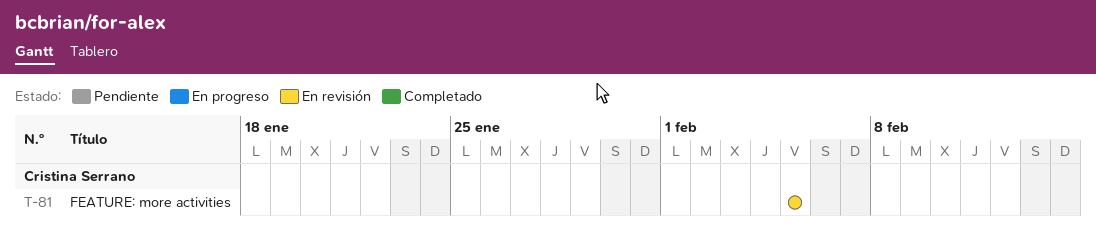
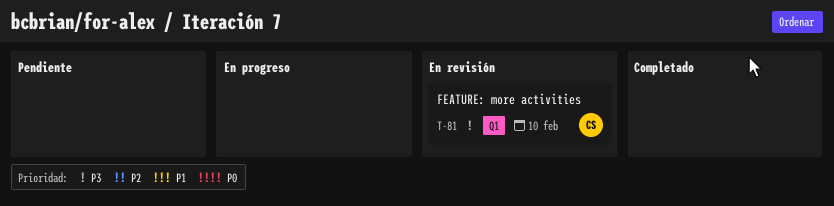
T-81, due: Feb 5 -> Feb 10

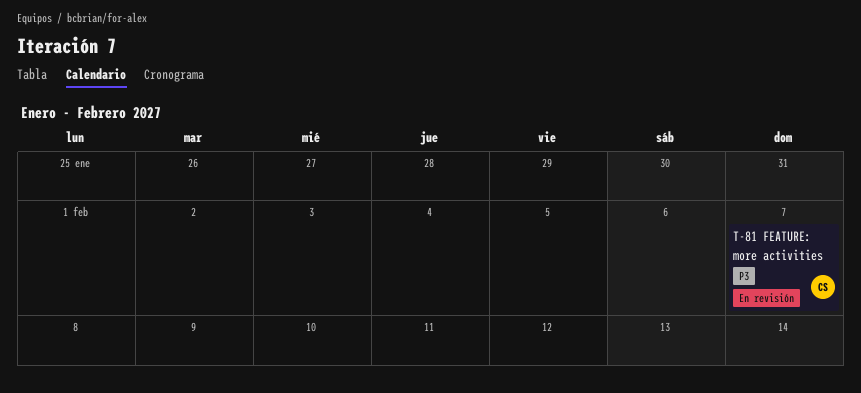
T-81, due: Feb 10 -> Feb 7

